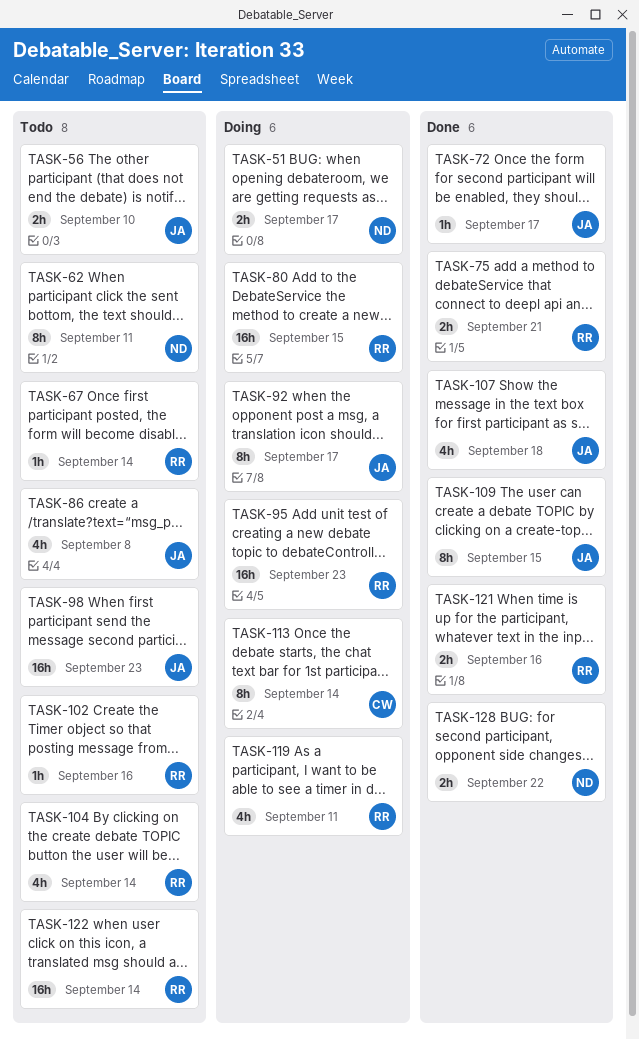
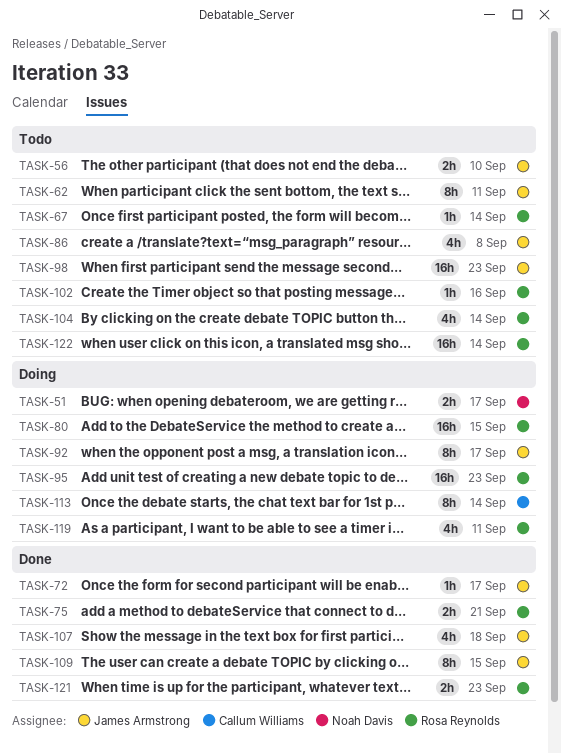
TASK-62, owner: Noah Davis -> James Armstrong
TASK-121, due: Sep 16 -> Sep 23
TASK-128: present -> none

